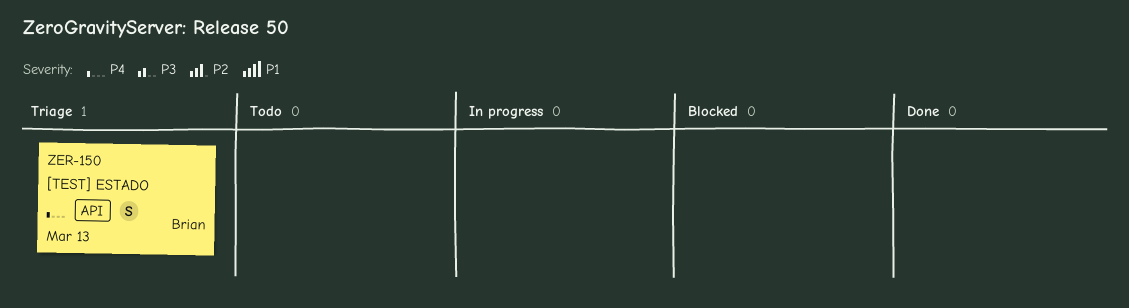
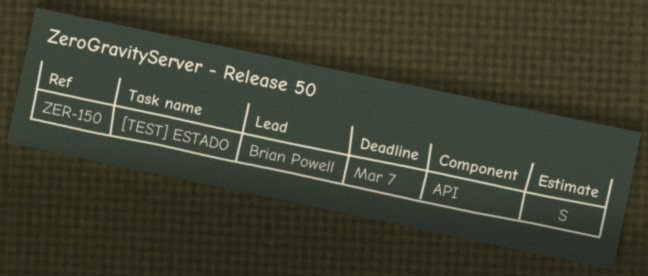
ZER-150, due: Mar 13 -> Mar 7

